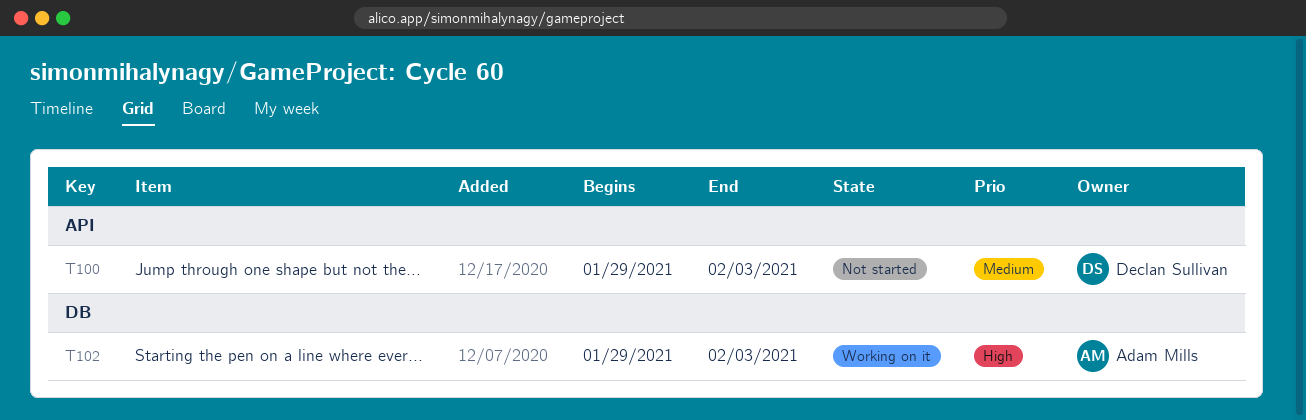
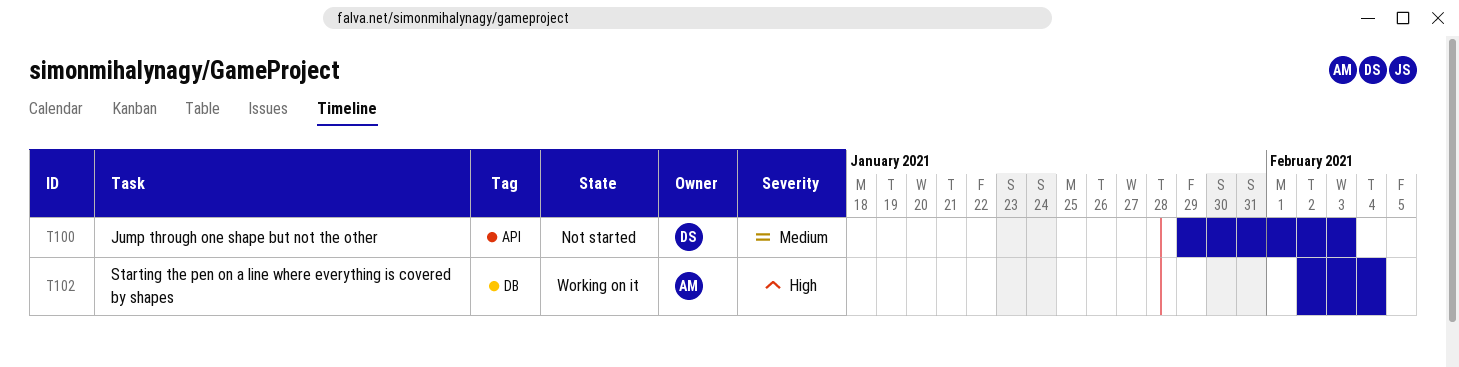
T102, start: Jan 29 -> Feb 2
T102, due: Feb 3 -> Feb 4

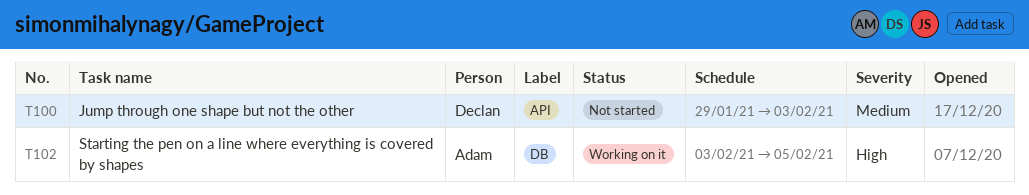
T102, start: Feb 2 -> Feb 3
T102, due: Feb 4 -> Feb 5

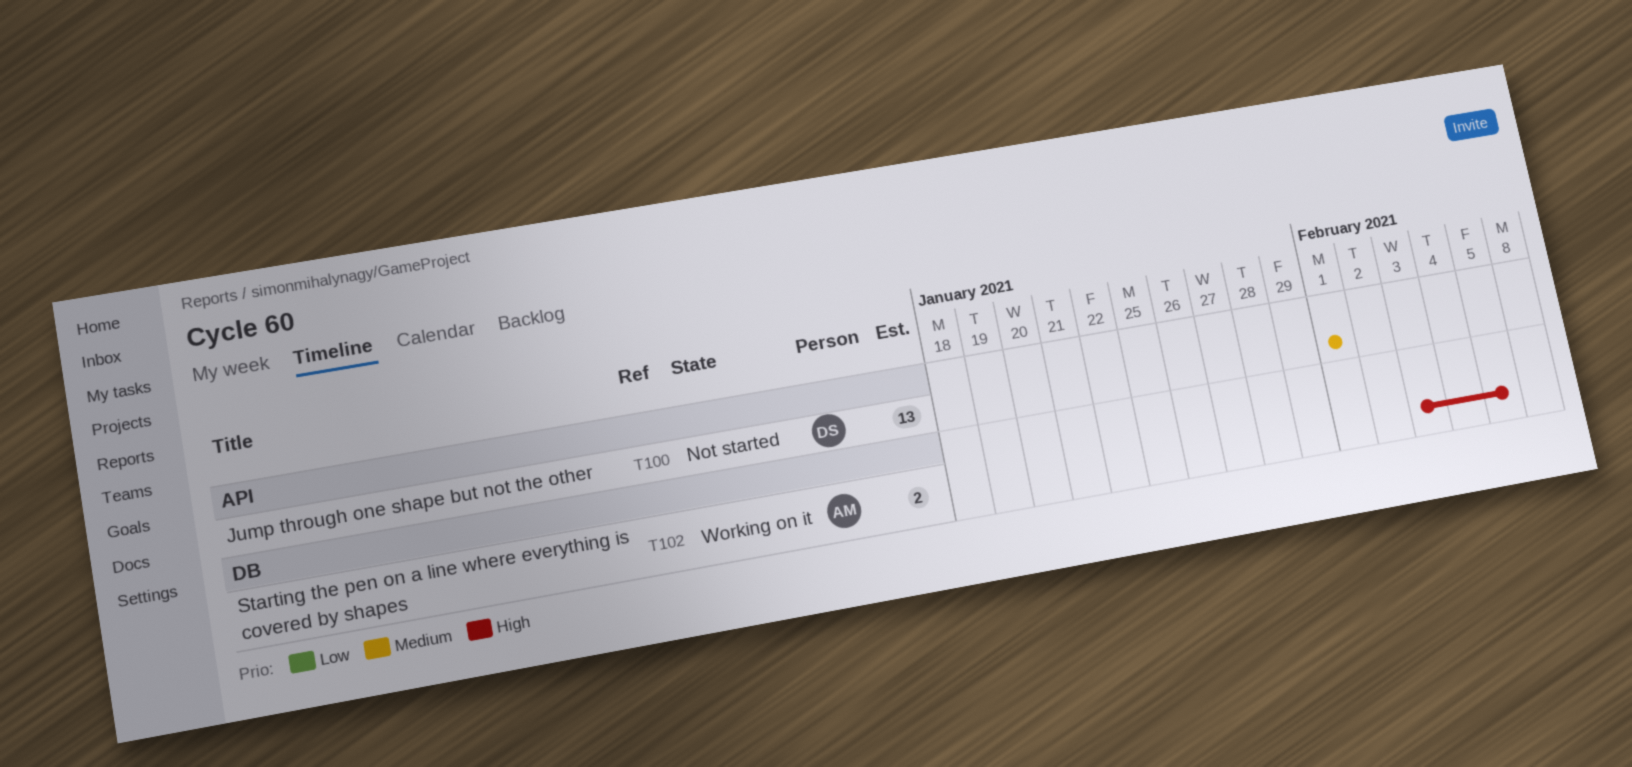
T100, start: Jan 29 -> Feb 1
T100, due: Feb 3 -> Feb 1

